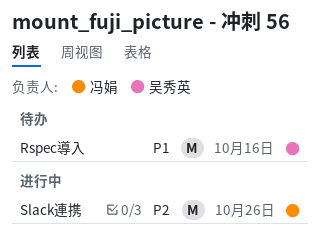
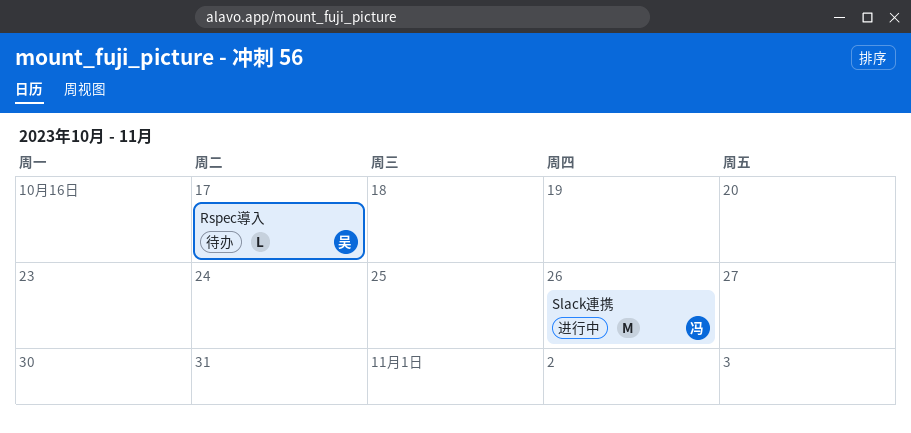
Rspec導入, estimate: M -> L
Rspec導入, due: Oct 16 -> Oct 17

